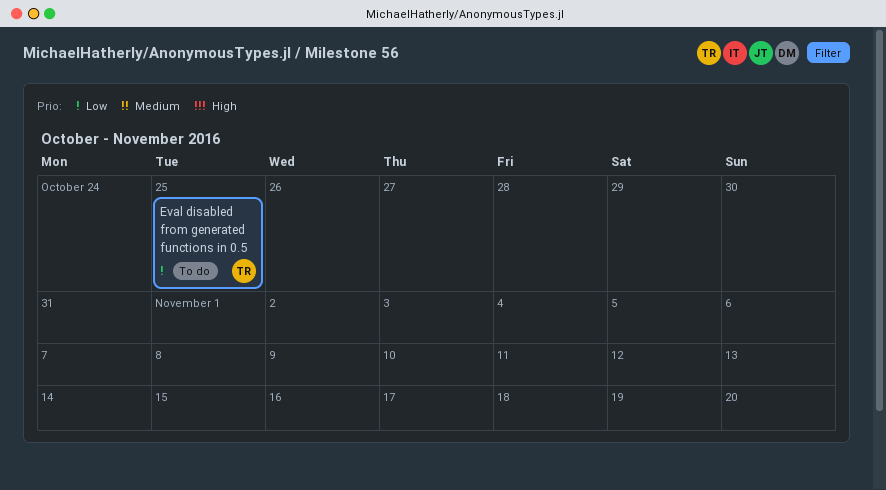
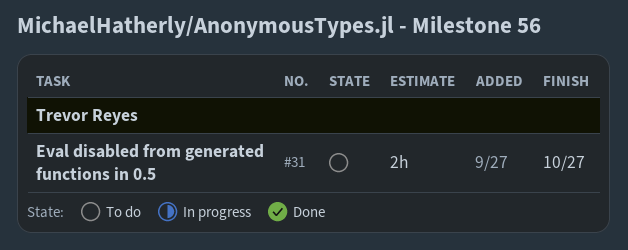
Eval disabled from generated functions in 0.5, due: Oct 25 -> Oct 27

